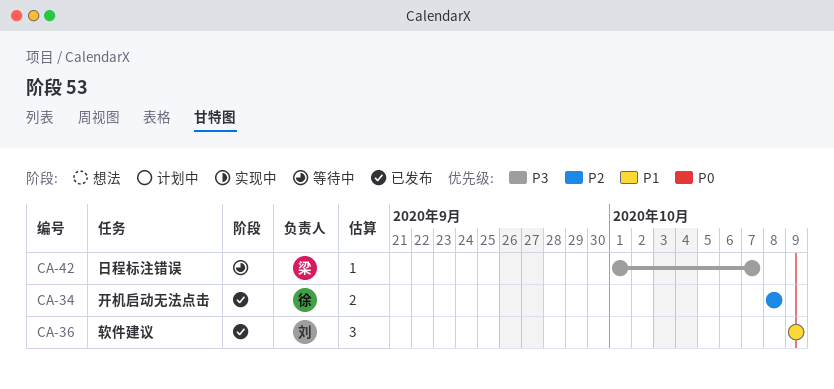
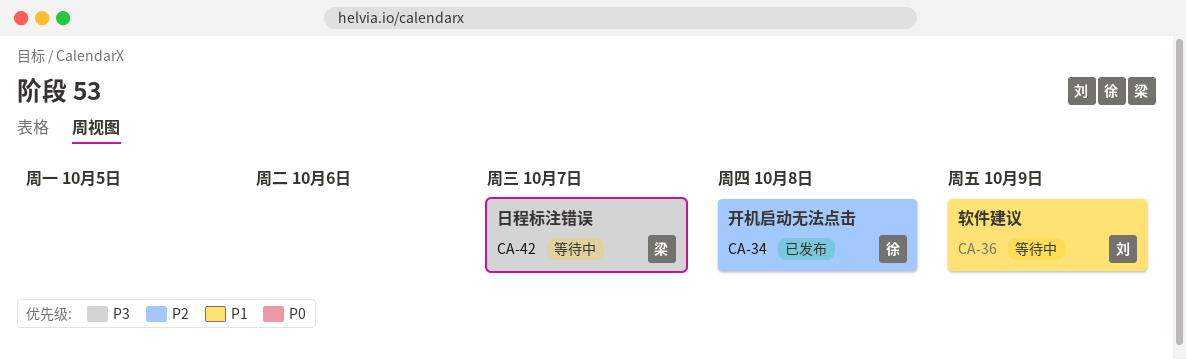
CA-36, status: 已发布 -> 等待中

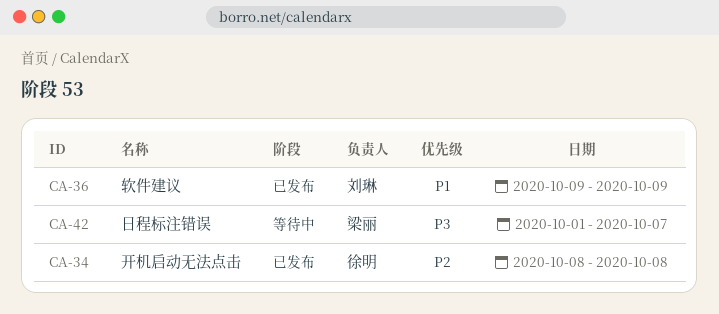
CA-36, status: 等待中 -> 已发布

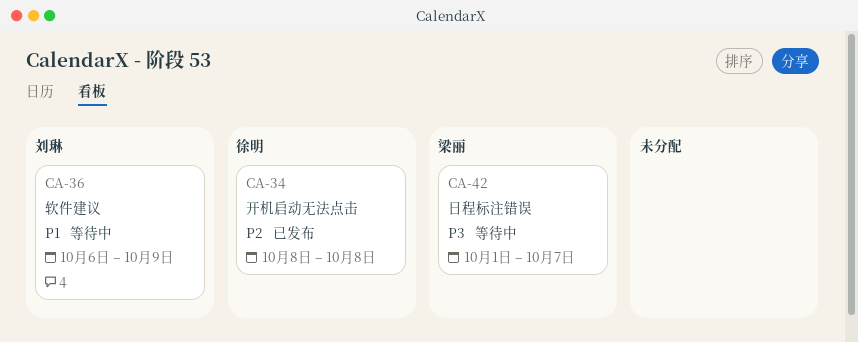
CA-36, status: 已发布 -> 等待中
CA-36, start: Oct 9 -> Oct 6

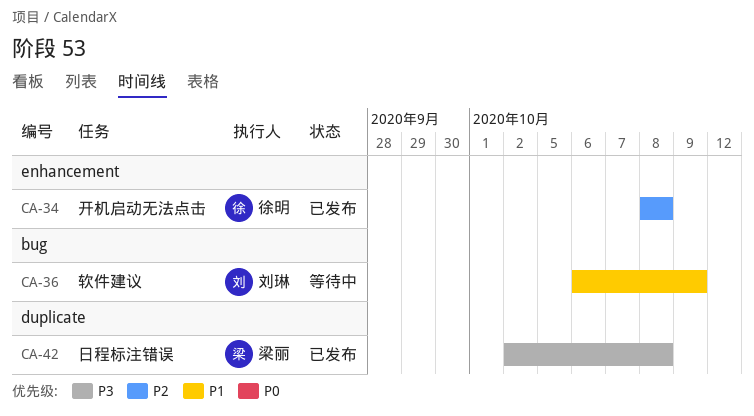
CA-42, status: 等待中 -> 已发布
CA-42, start: Oct 1 -> Oct 2
CA-42, due: Oct 7 -> Oct 8

